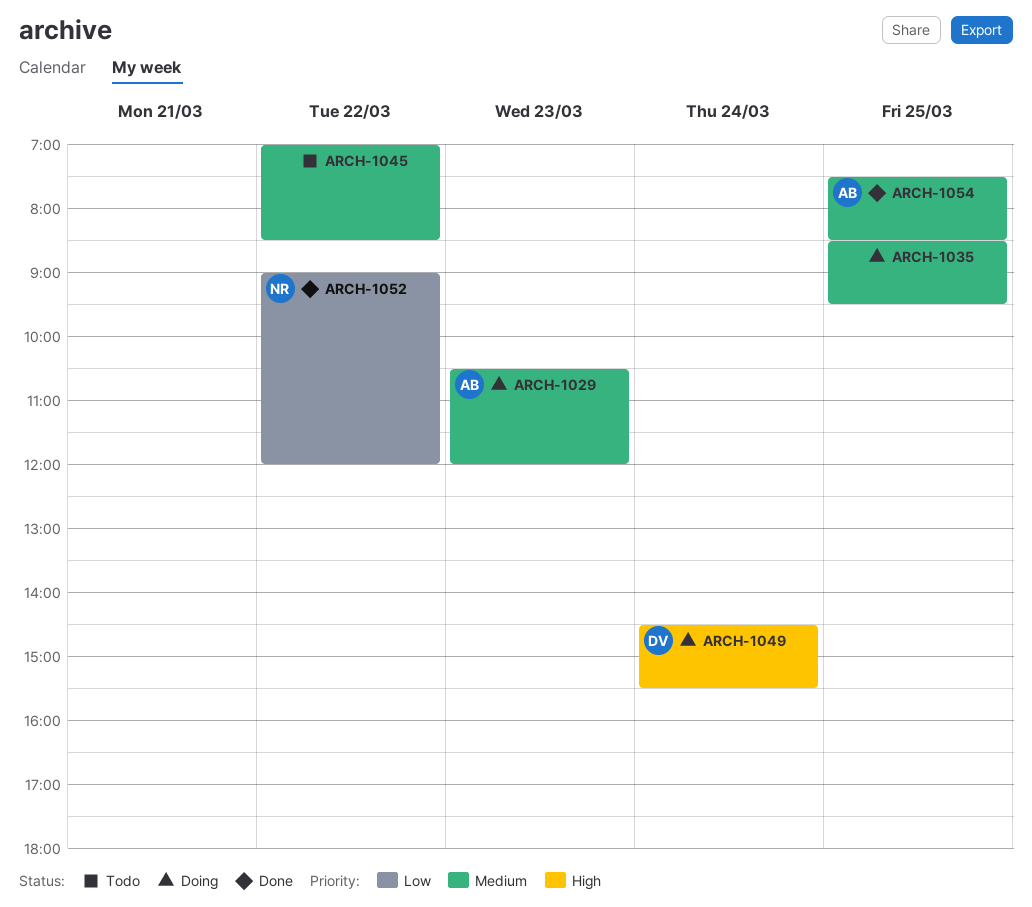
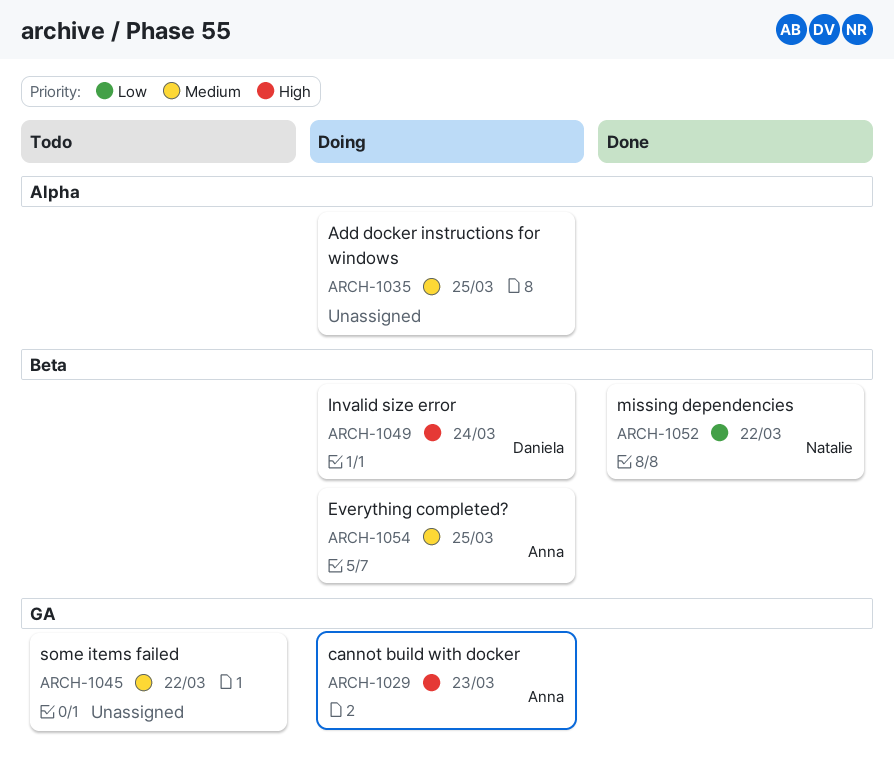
ARCH-1029, priority: Medium -> High
ARCH-1054, status: Done -> Doing

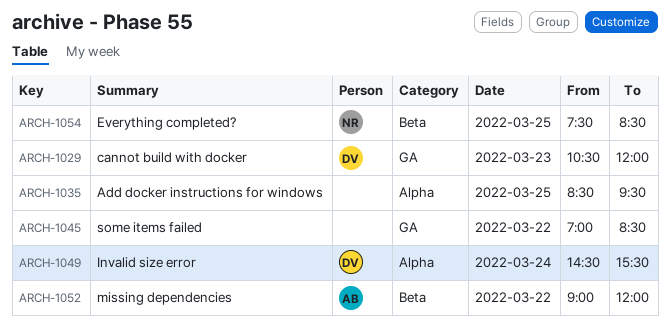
ARCH-1029, owner: Anna -> Daniela
ARCH-1049, label: Beta -> Alpha
ARCH-1052, owner: Natalie -> Anna
ARCH-1054, owner: Anna -> Natalie

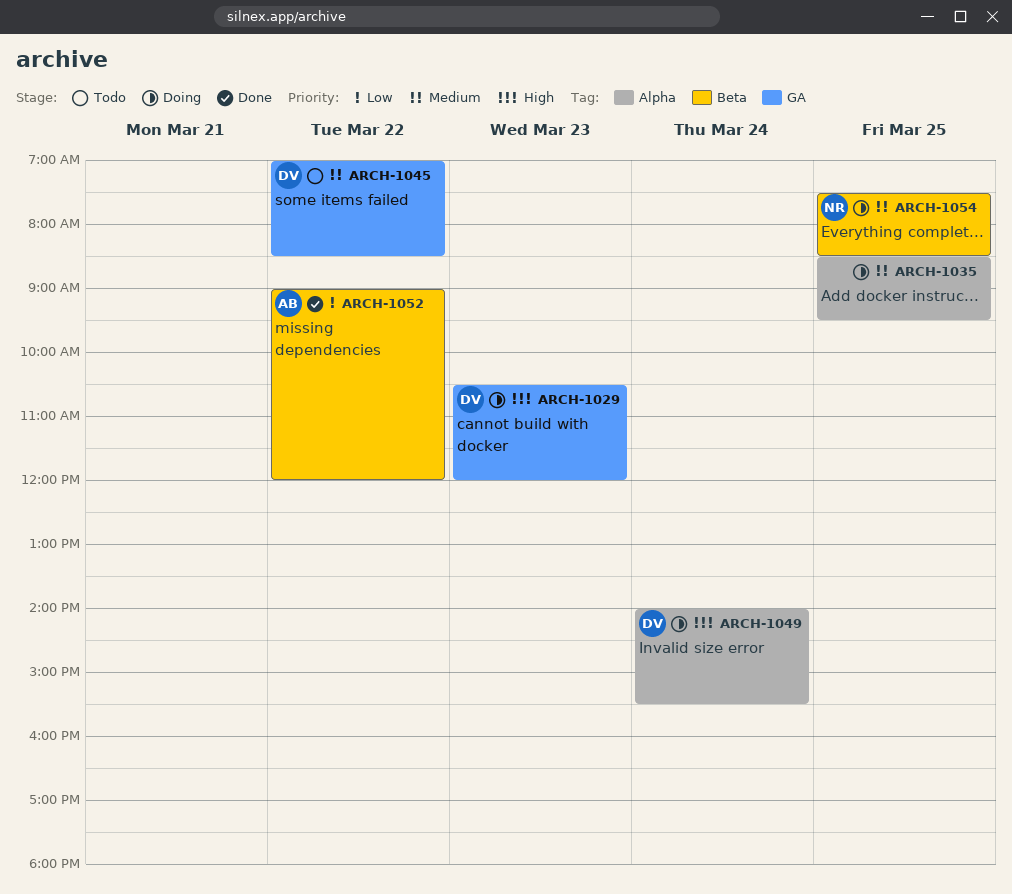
ARCH-1045, owner: none -> DV
ARCH-1049, begins: 14:30 -> 14:00

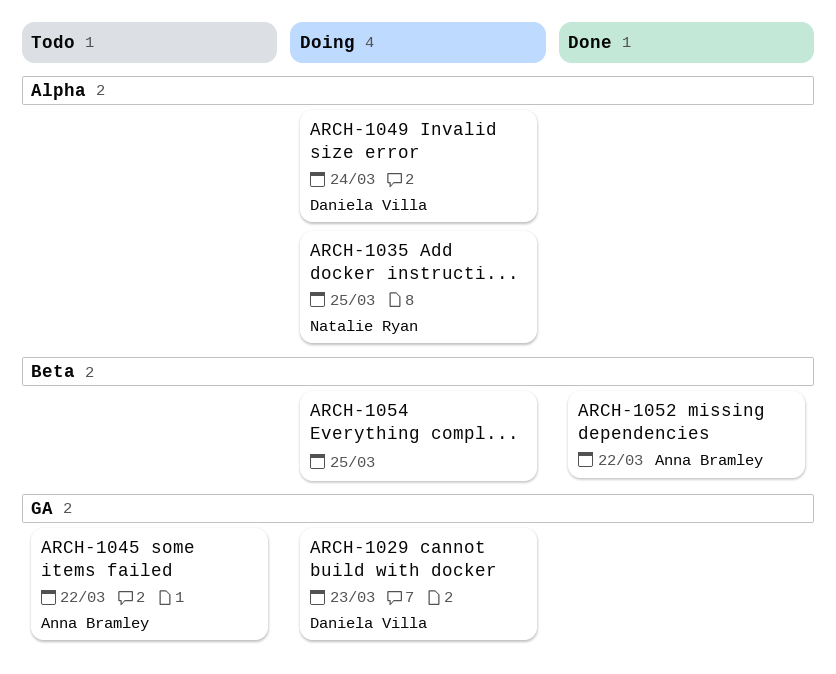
ARCH-1035, owner: none -> Natalie Ryan
ARCH-1045, owner: Daniela Villa -> Anna Bramley
ARCH-1054, owner: Natalie Ryan -> none

